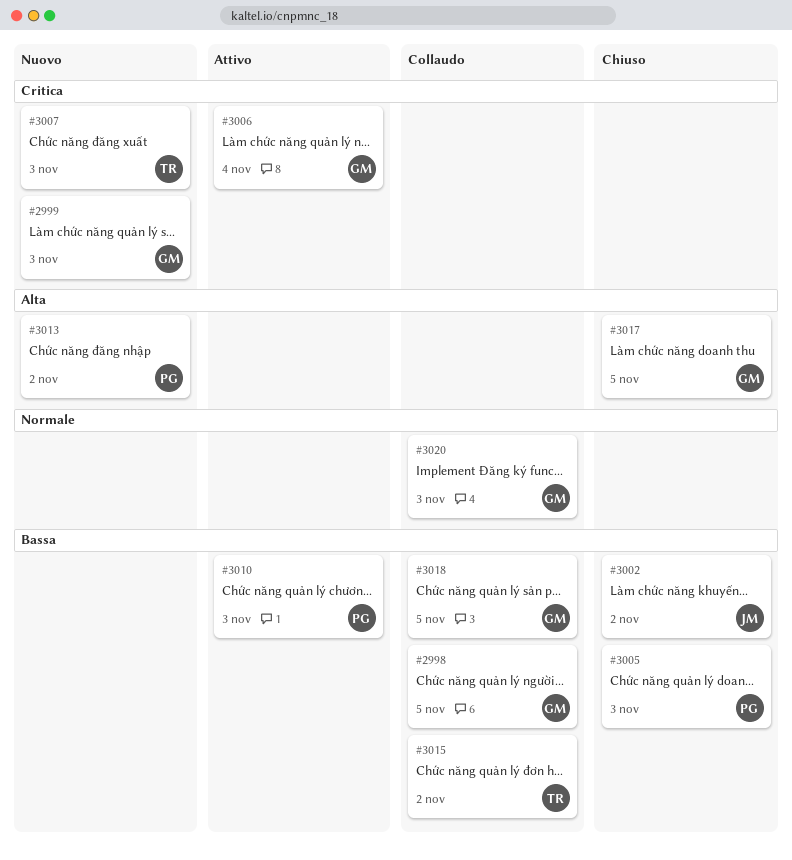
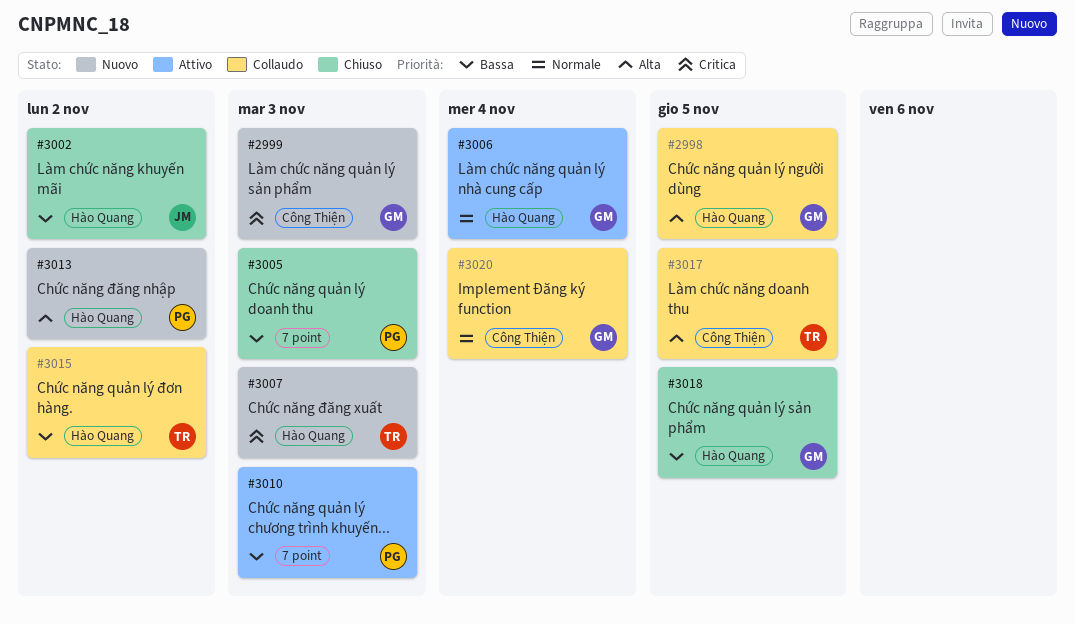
#2998, priority: Bassa -> Alta
#3006, priority: Critica -> Normale
#3017, status: Chiuso -> Collaudo
#3017, owner: GM -> TR
#3018, status: Collaudo -> Chiuso
#3020, due: Nov 3 -> Nov 4

